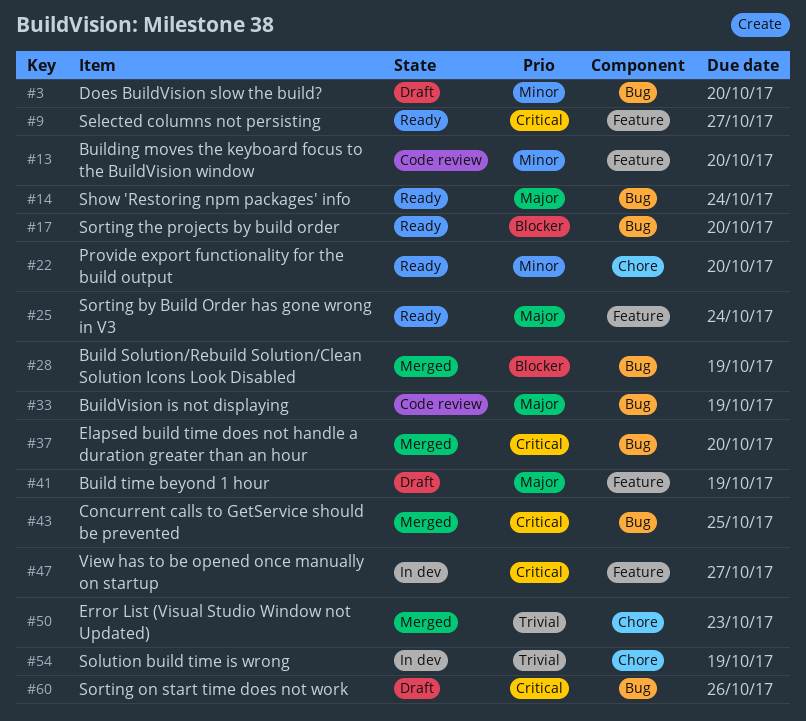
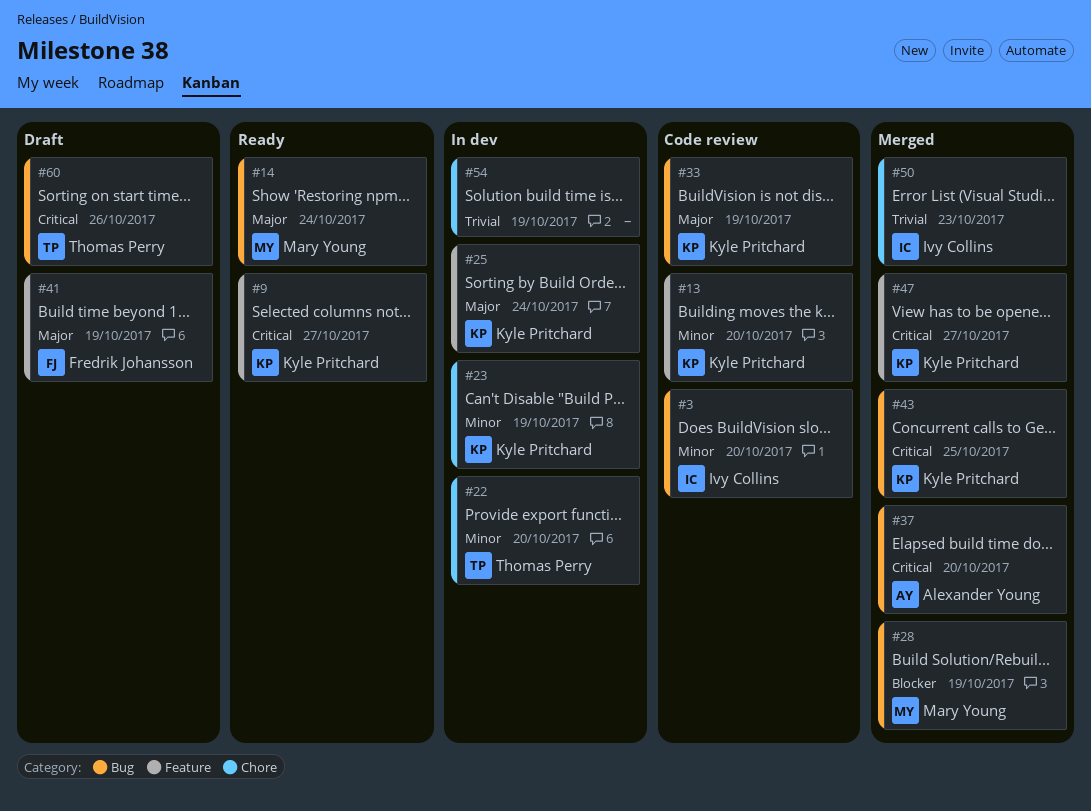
#3, status: Draft -> Code review
#17: present -> none
#22, status: Ready -> In dev
#23: none -> present
#25, status: Ready -> In dev
#47, status: In dev -> Merged

